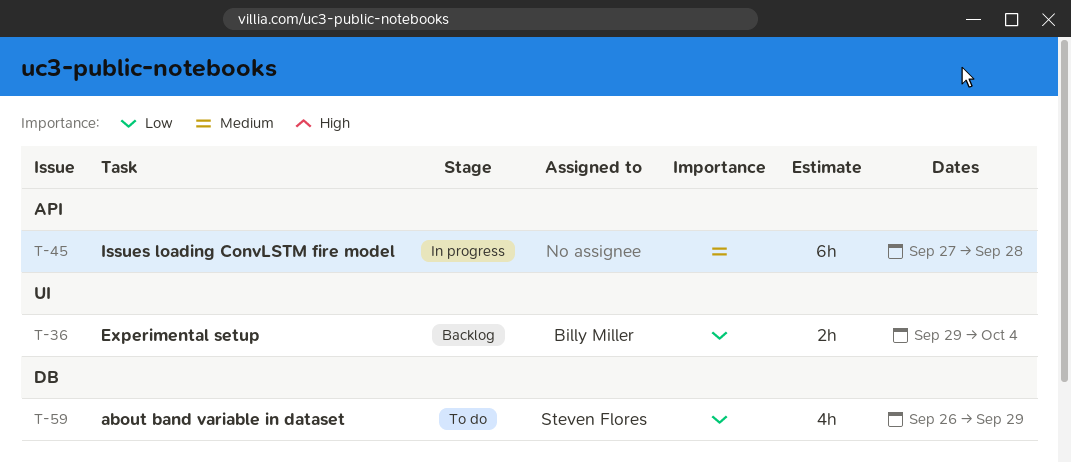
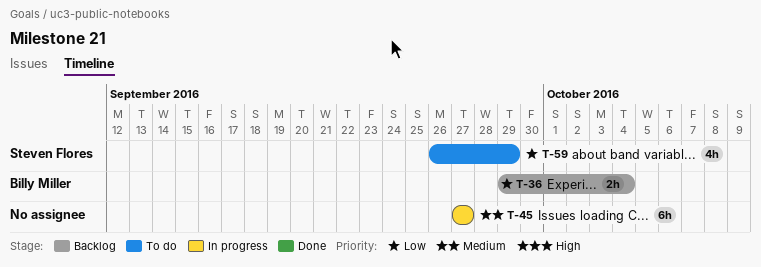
T-45, due: Sep 28 -> Sep 27

